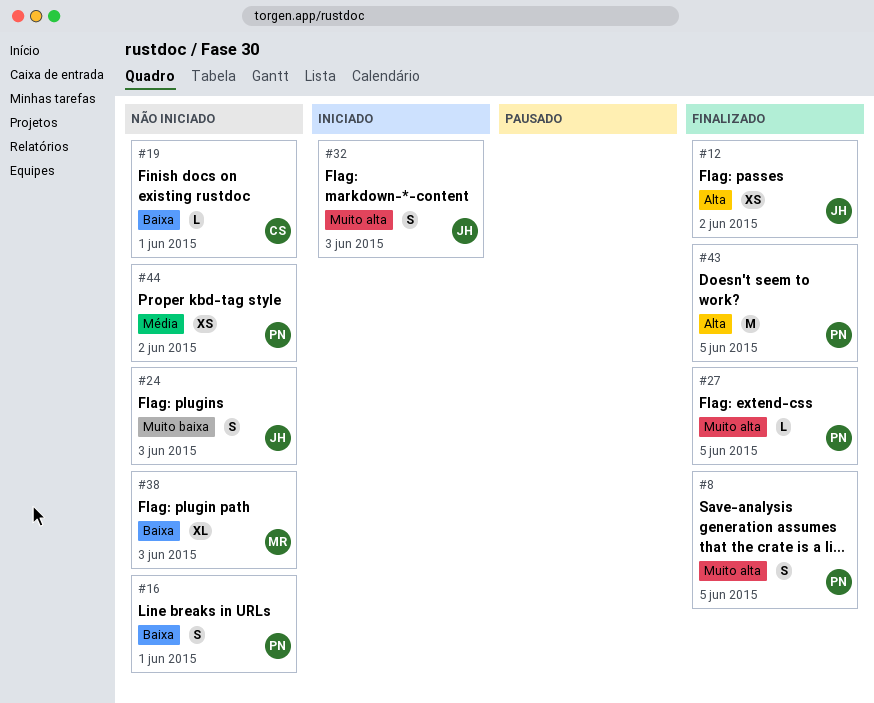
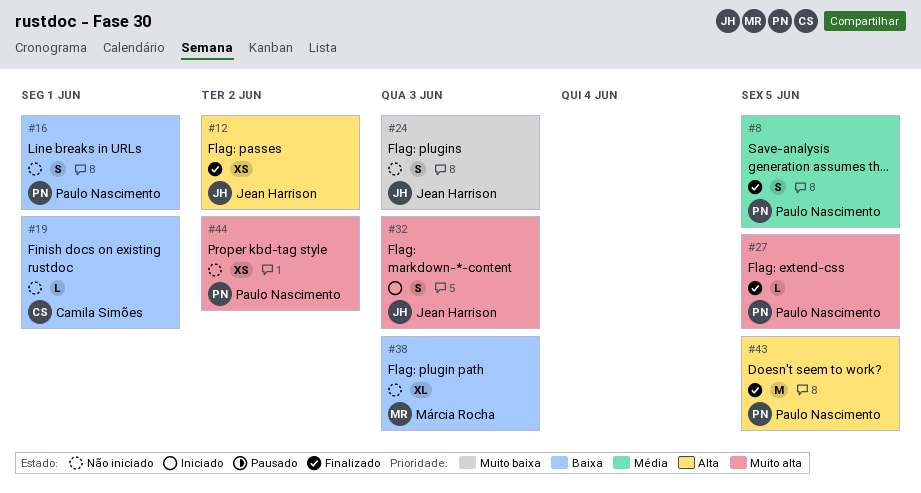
#8, priority: Muito alta -> Média
#44, priority: Média -> Muito alta

